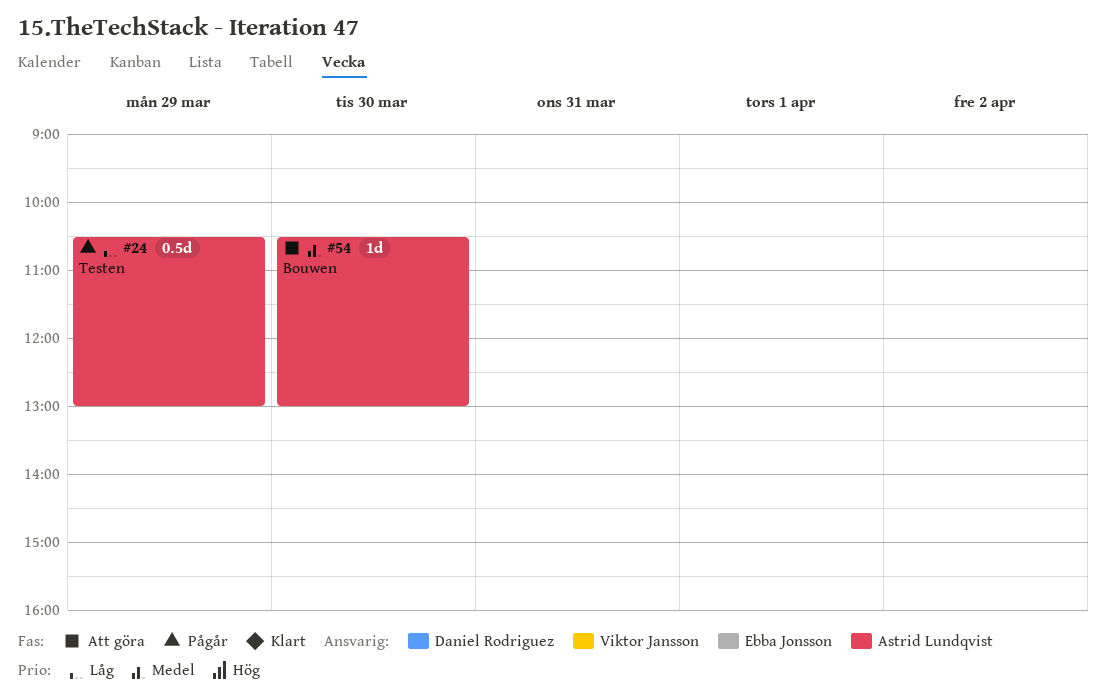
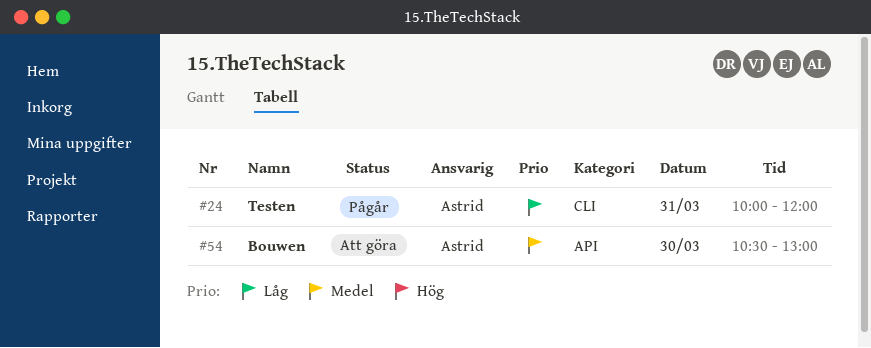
#24, day: Mar 29 -> Mar 31
#24, begins: 10:30 -> 10:00
#24, ends: 13:00 -> 12:00

